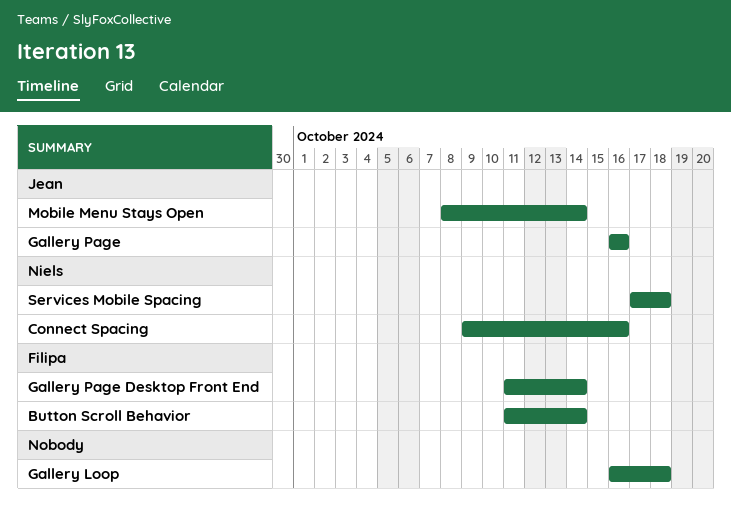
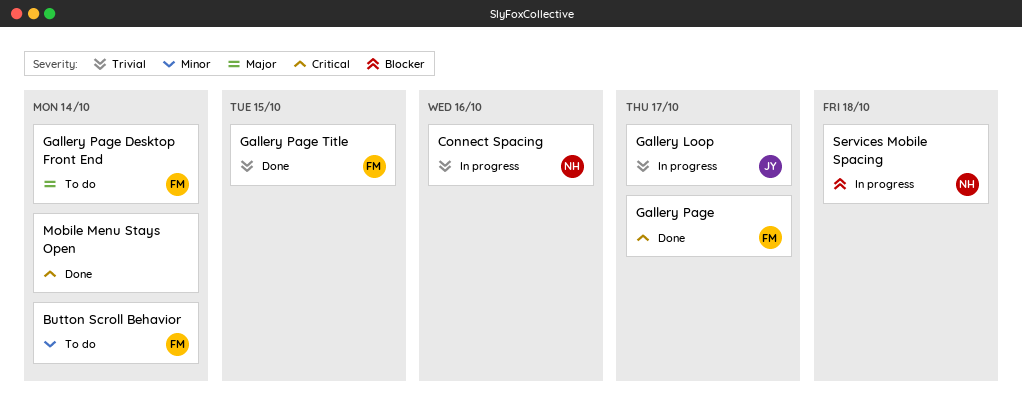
Gallery Loop, owner: none -> Jean
Gallery Loop, due: Oct 18 -> Oct 17
Gallery Page, owner: Jean -> Filipa
Gallery Page, due: Oct 16 -> Oct 17
Gallery Page Title: none -> present
Mobile Menu Stays Open, owner: Jean -> none

